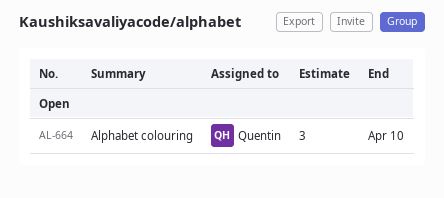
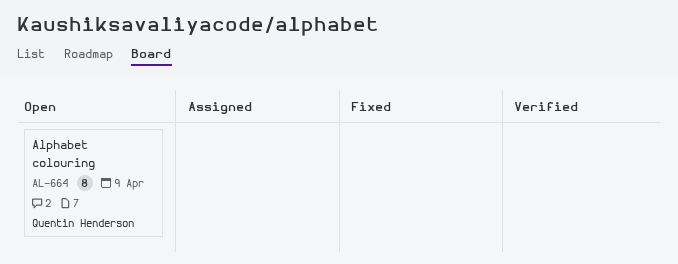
AL-664, estimate: 3 -> 8
AL-664, due: Apr 10 -> Apr 9

